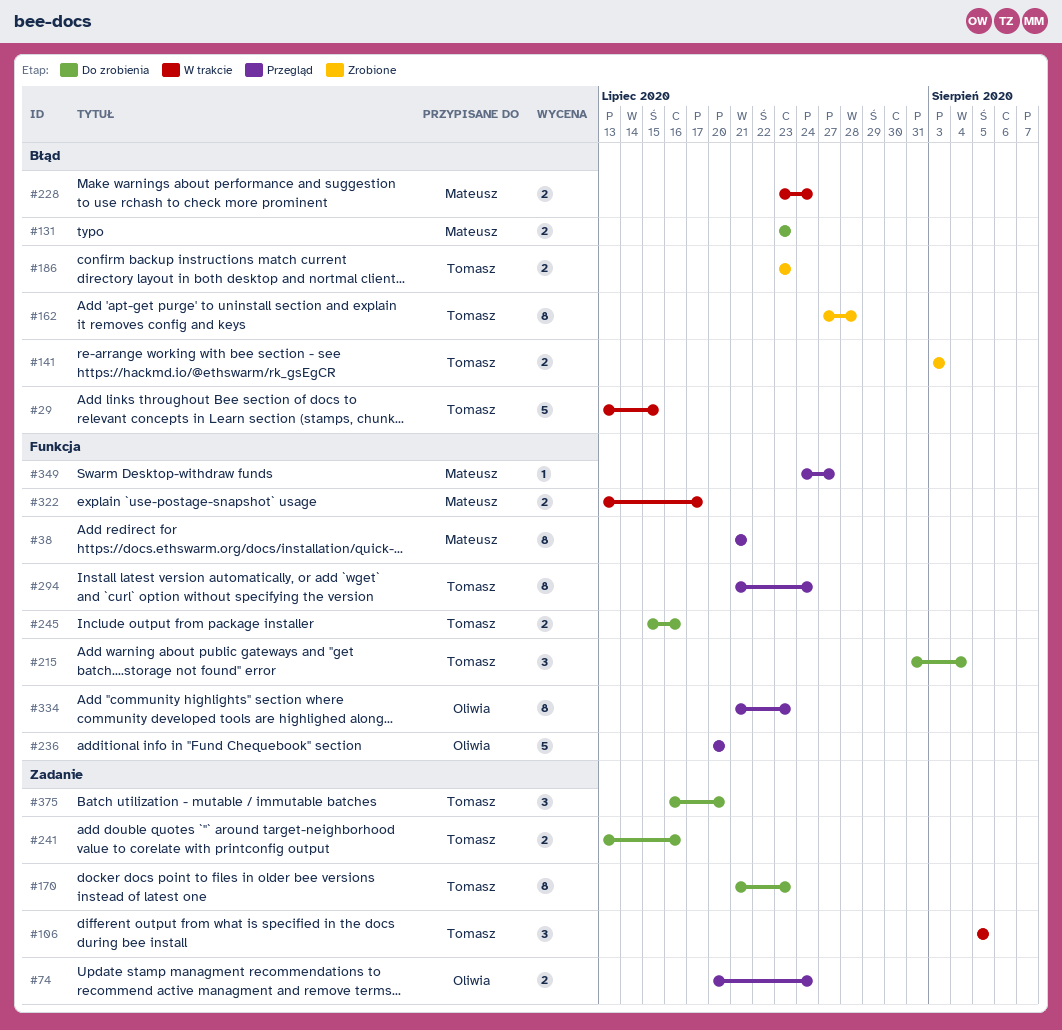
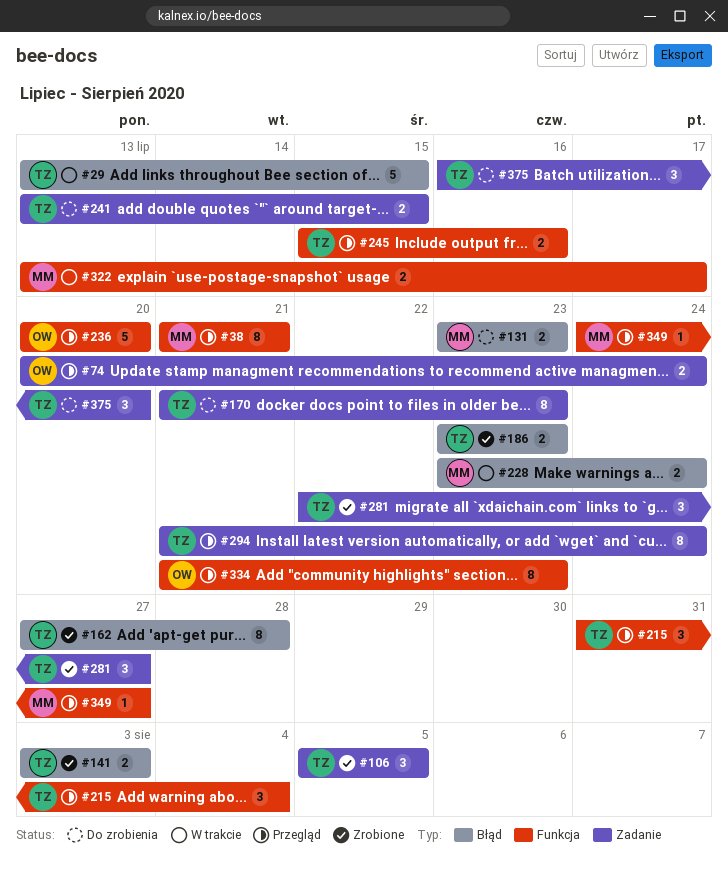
#106, status: W trakcie -> Zrobione
#215, status: Do zrobienia -> Przegląd
#241, due: Jul 16 -> Jul 15
#245, status: Do zrobienia -> Przegląd
#281: none -> present
#294, label: Funkcja -> Zadanie

